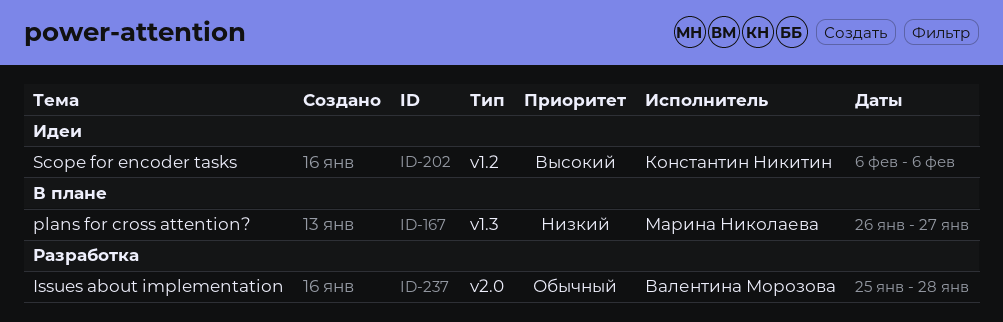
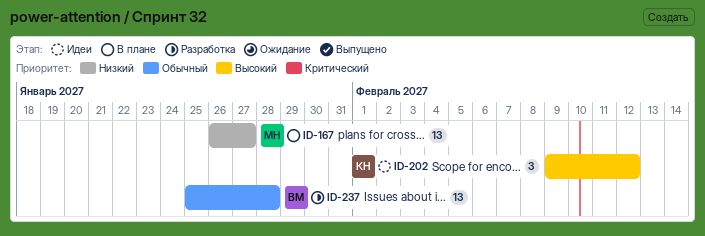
ID-202, start: Feb 6 -> Feb 9
ID-202, due: Feb 6 -> Feb 12

